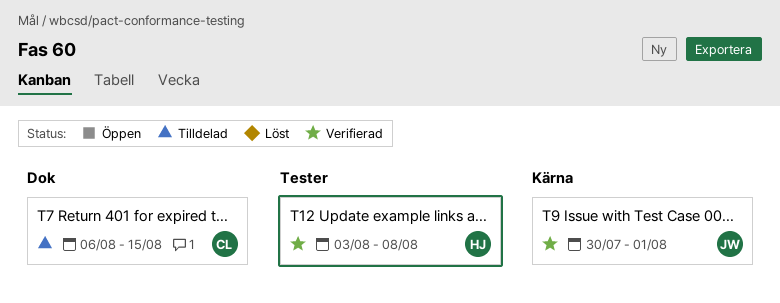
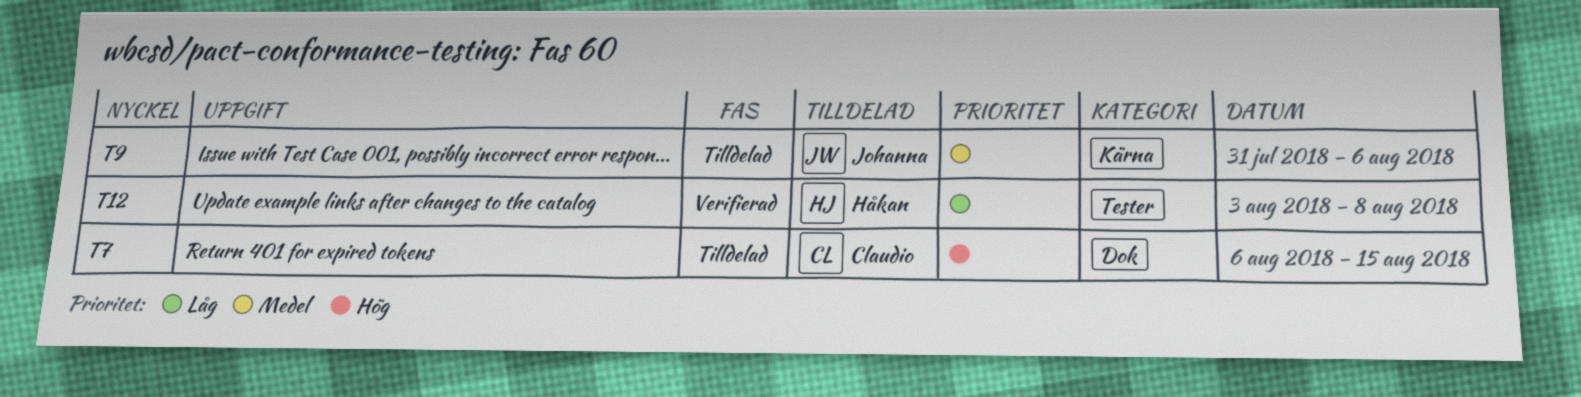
T9, status: Verifierad -> Tilldelad
T9, start: Jul 30 -> Jul 31
T9, due: Aug 1 -> Aug 6

